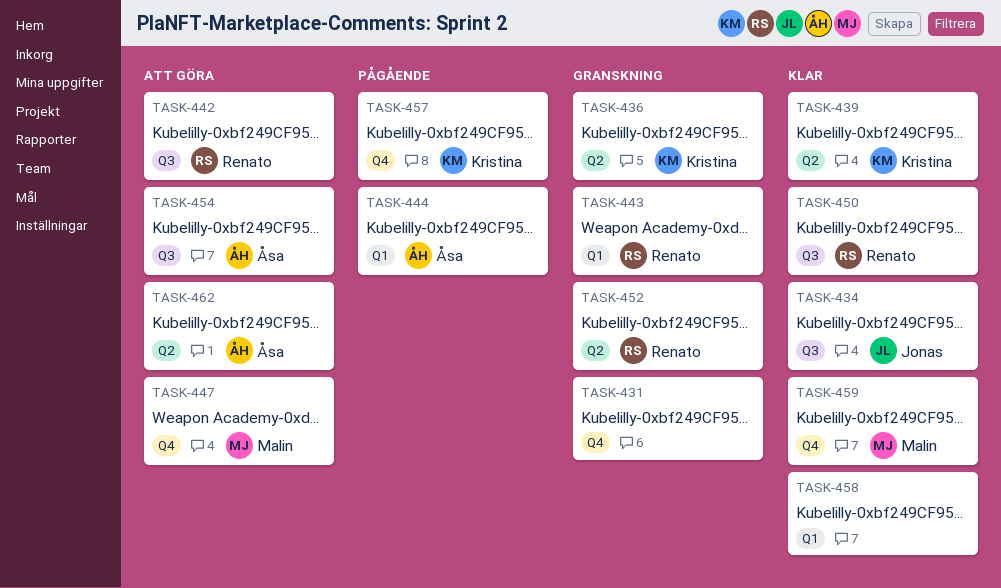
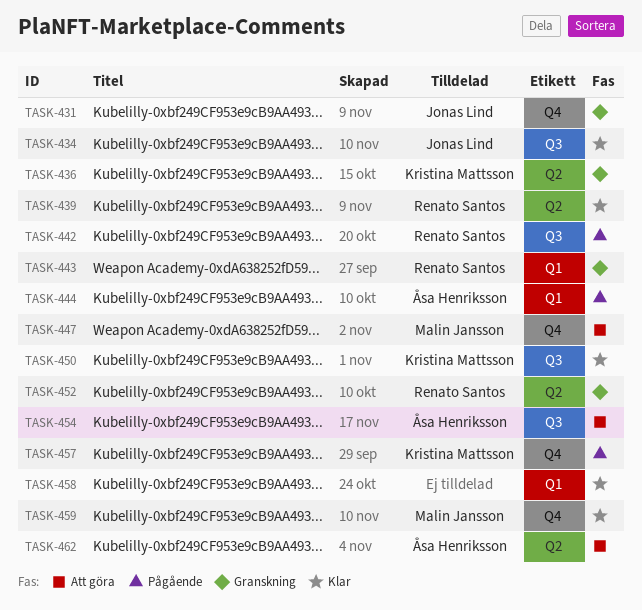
TASK-431, owner: none -> Jonas Lind
TASK-439, owner: Kristina Mattsson -> Renato Santos
TASK-442, status: Att göra -> Pågående
TASK-450, owner: Renato Santos -> Kristina Mattsson

